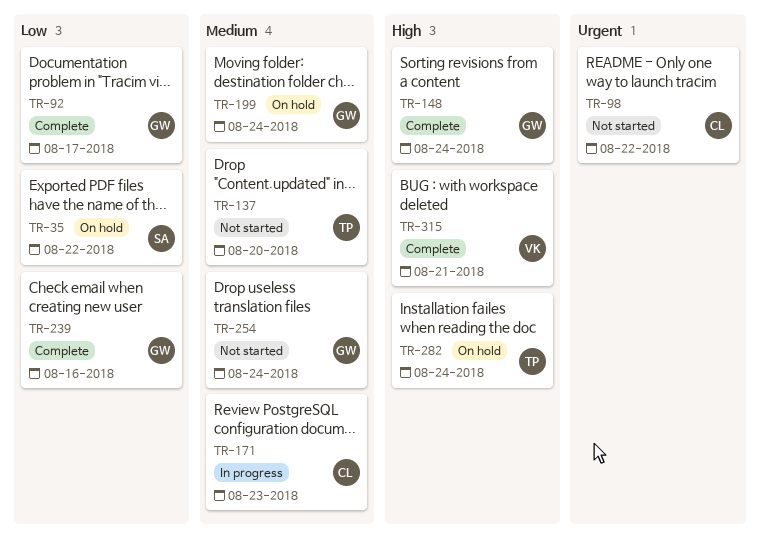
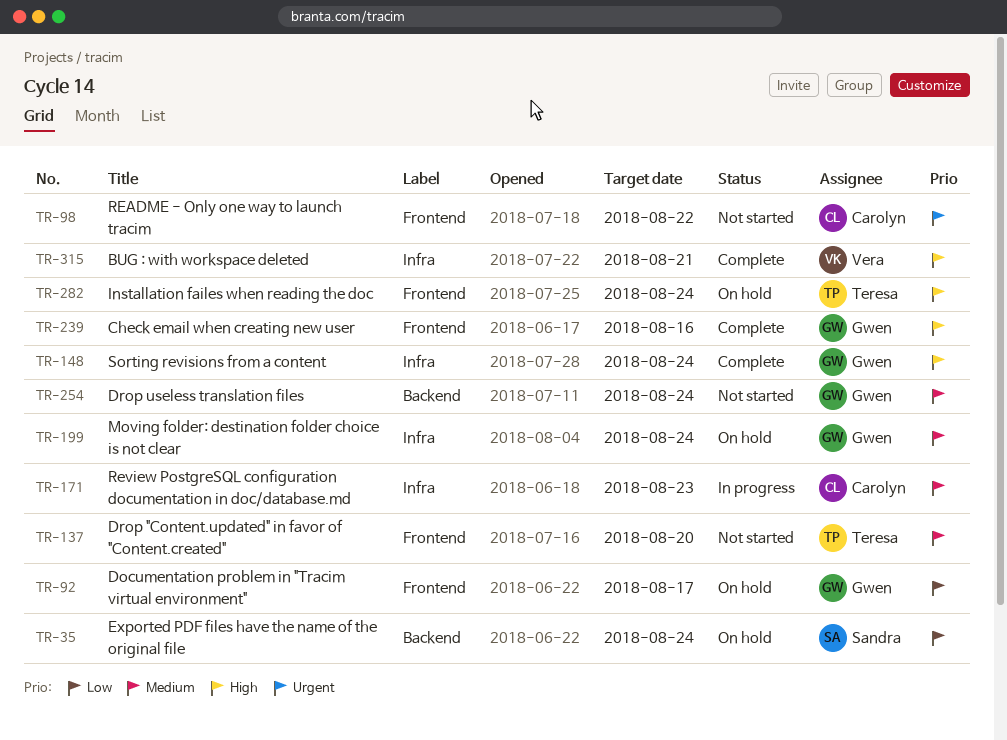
TR-35, due: Aug 22 -> Aug 24
TR-92, status: Complete -> On hold
TR-239, priority: Low -> High

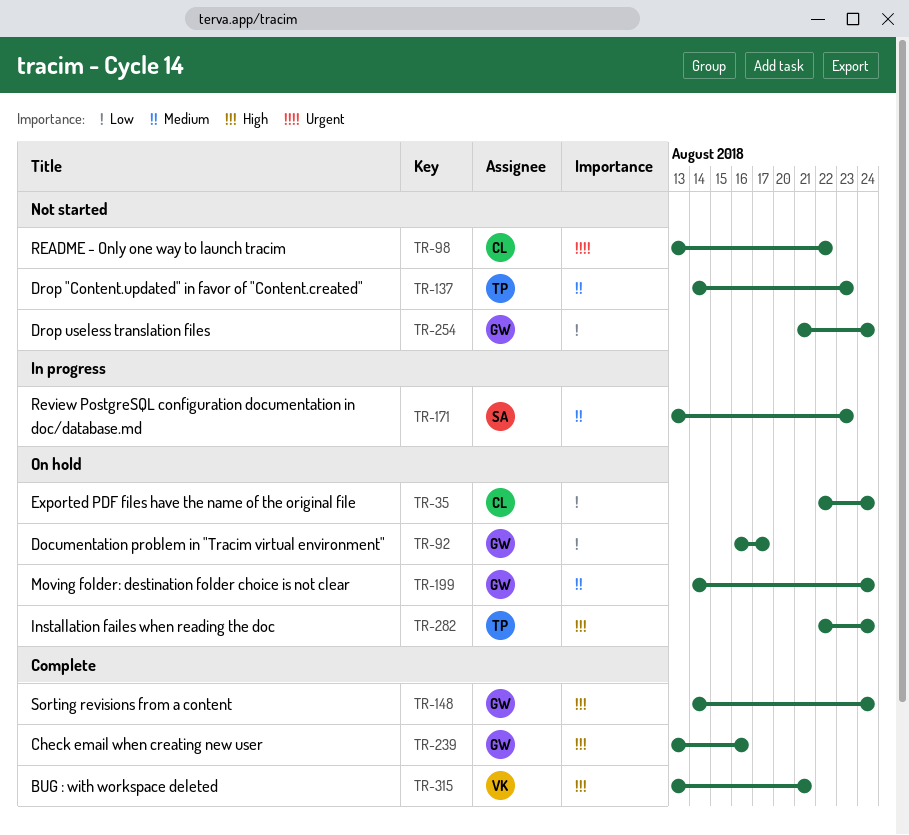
TR-35, owner: Sandra -> Carolyn
TR-137, due: Aug 20 -> Aug 23
TR-171, owner: Carolyn -> Sandra
TR-254, priority: Medium -> Low

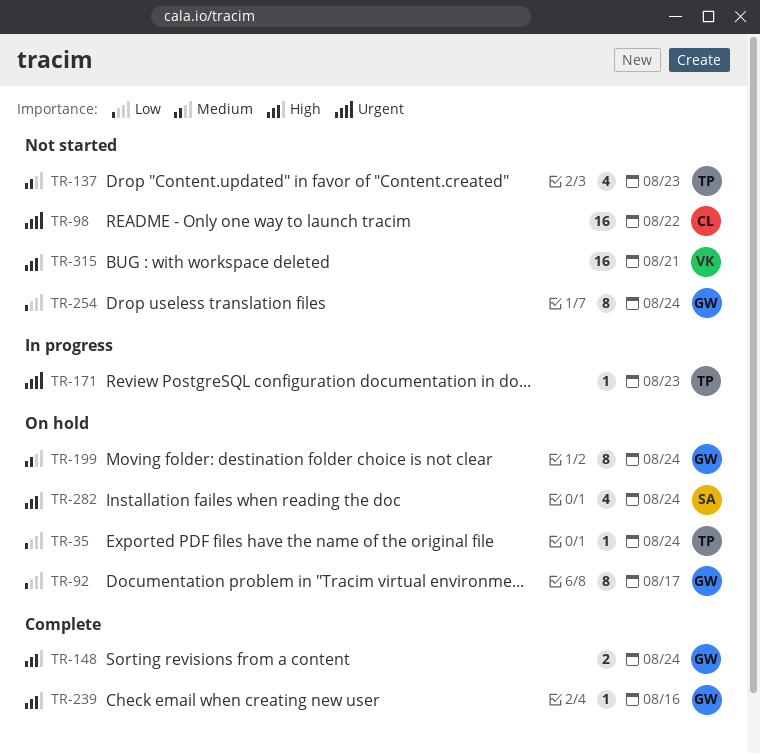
TR-35, owner: CL -> TP
TR-171, owner: SA -> TP
TR-171, priority: Medium -> Urgent
TR-282, owner: TP -> SA
TR-315, status: Complete -> Not started

